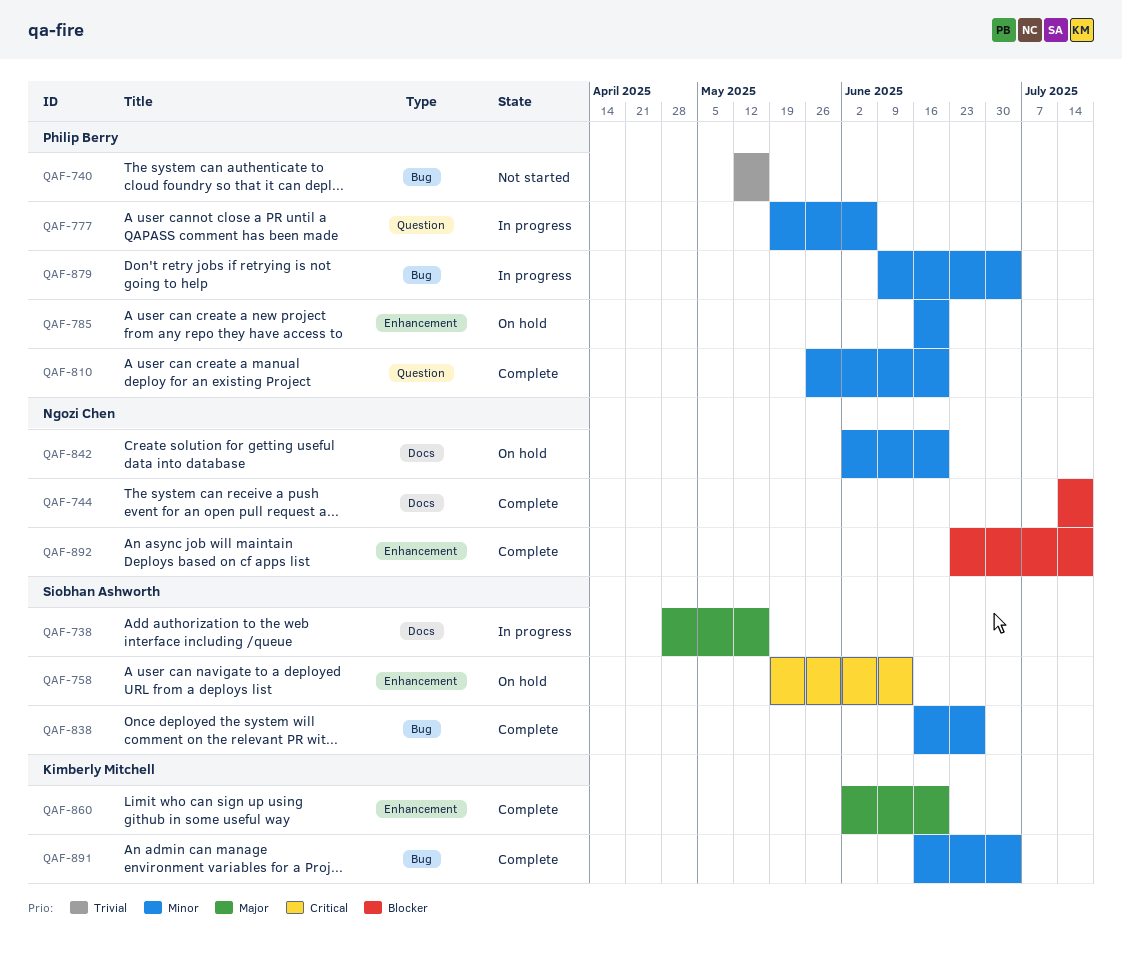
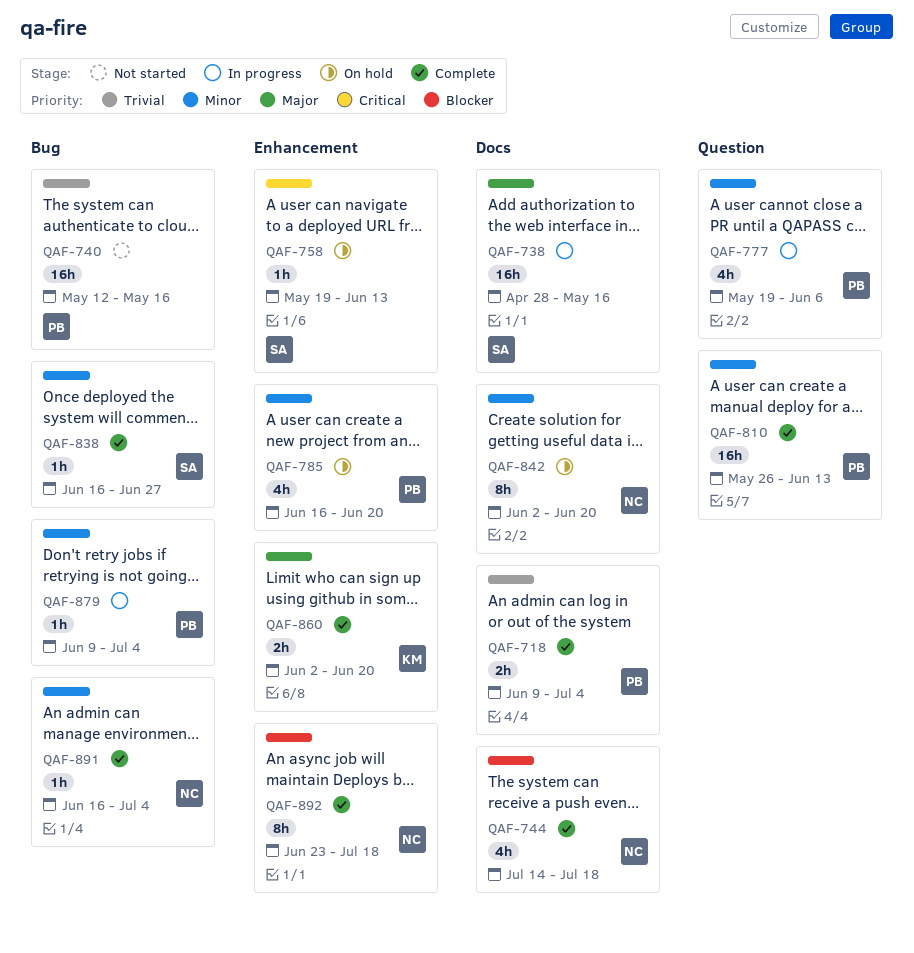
QAF-718: none -> present
QAF-810, due: Jun 20 -> Jun 13
QAF-891, owner: Kimberly Mitchell -> Ngozi Chen

